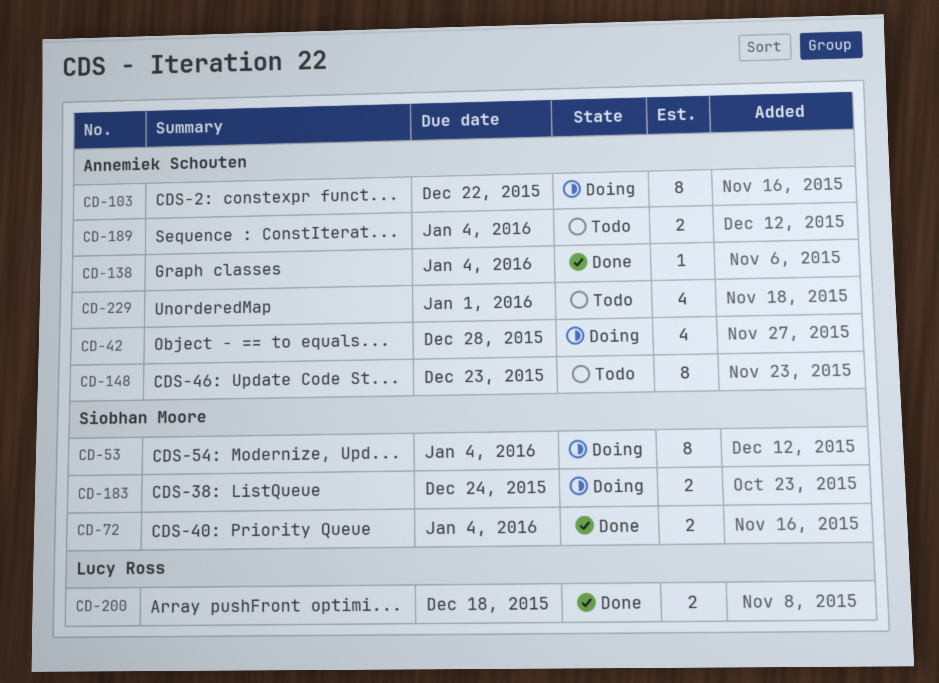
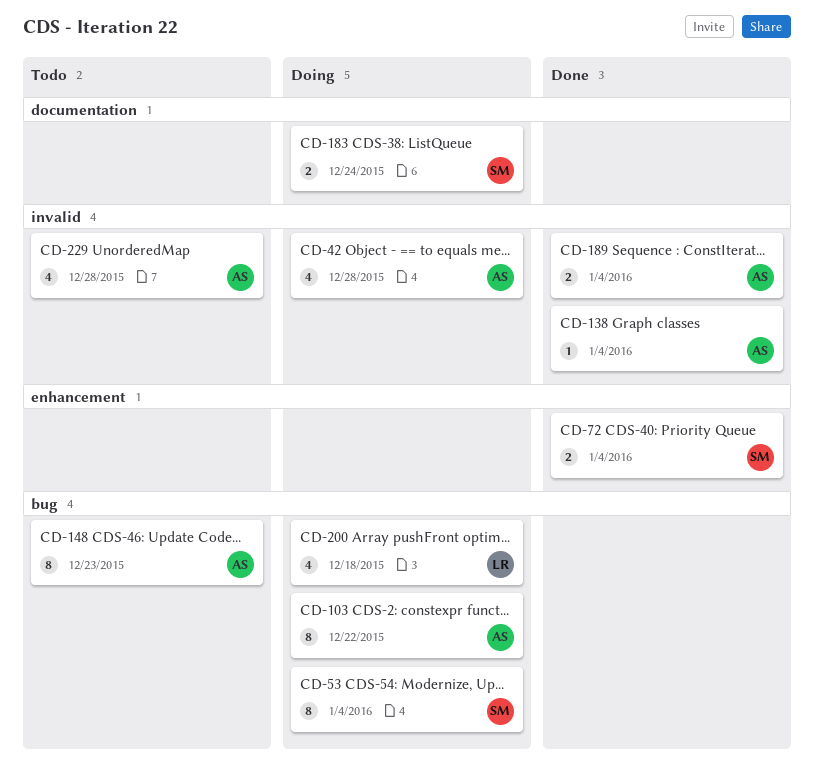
CD-189, status: Todo -> Done
CD-200, status: Done -> Doing
CD-200, estimate: 2 -> 4
CD-229, due: Jan 1 -> Dec 28

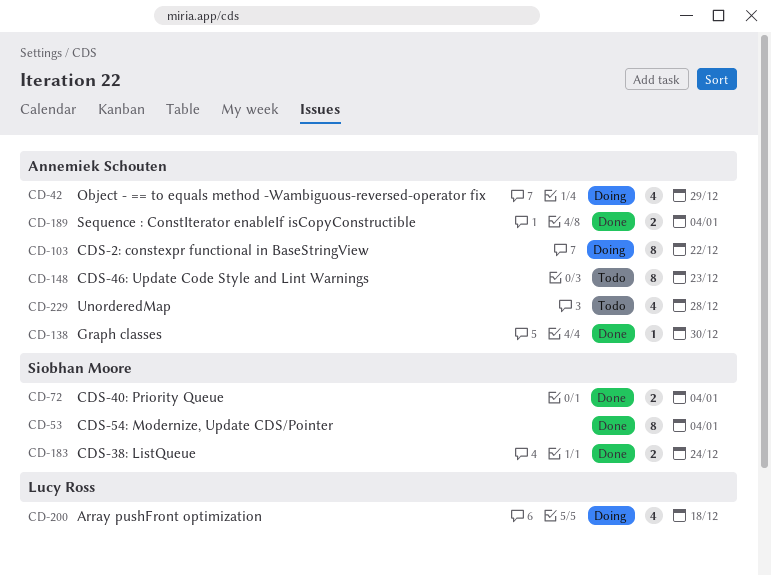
CD-42, due: Dec 28 -> Dec 29
CD-53, status: Doing -> Done
CD-138, due: Jan 4 -> Dec 30
CD-183, status: Doing -> Done

